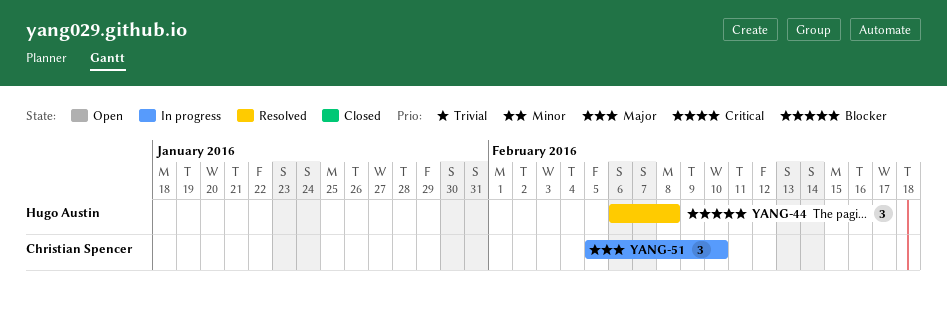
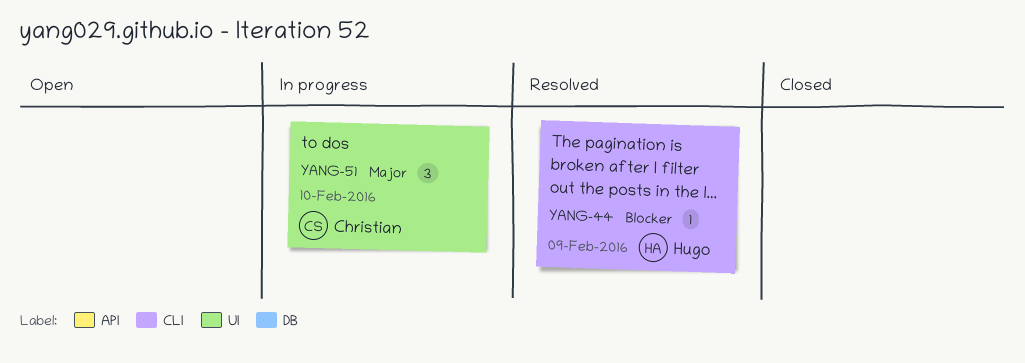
YANG-44, estimate: 3 -> 1
YANG-44, due: Feb 8 -> Feb 9

